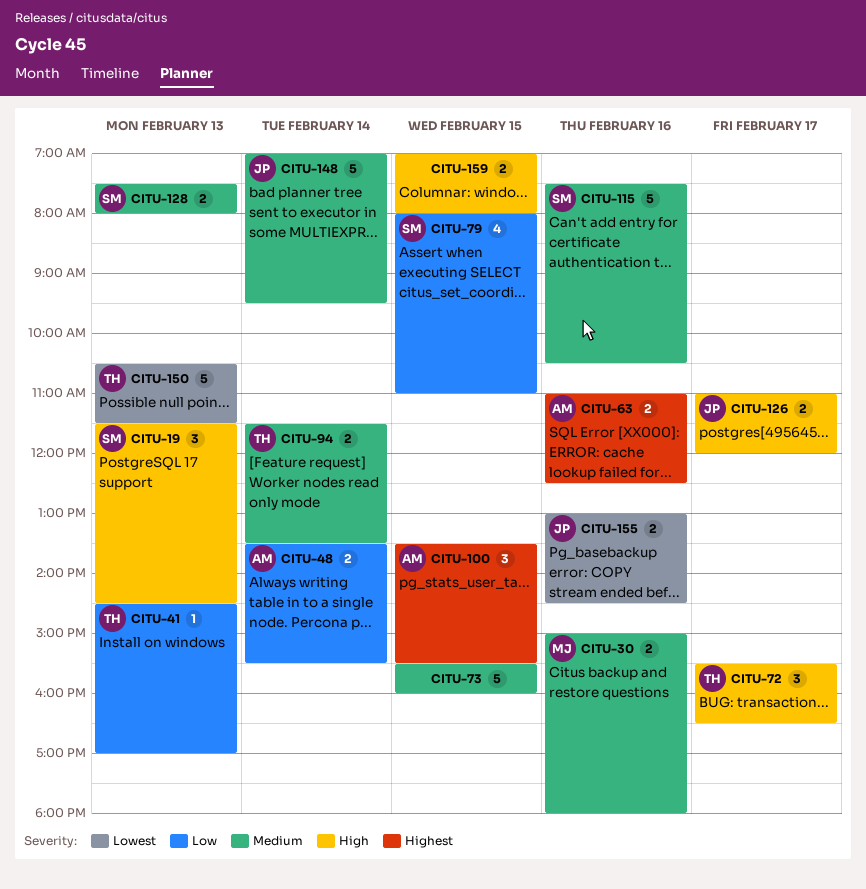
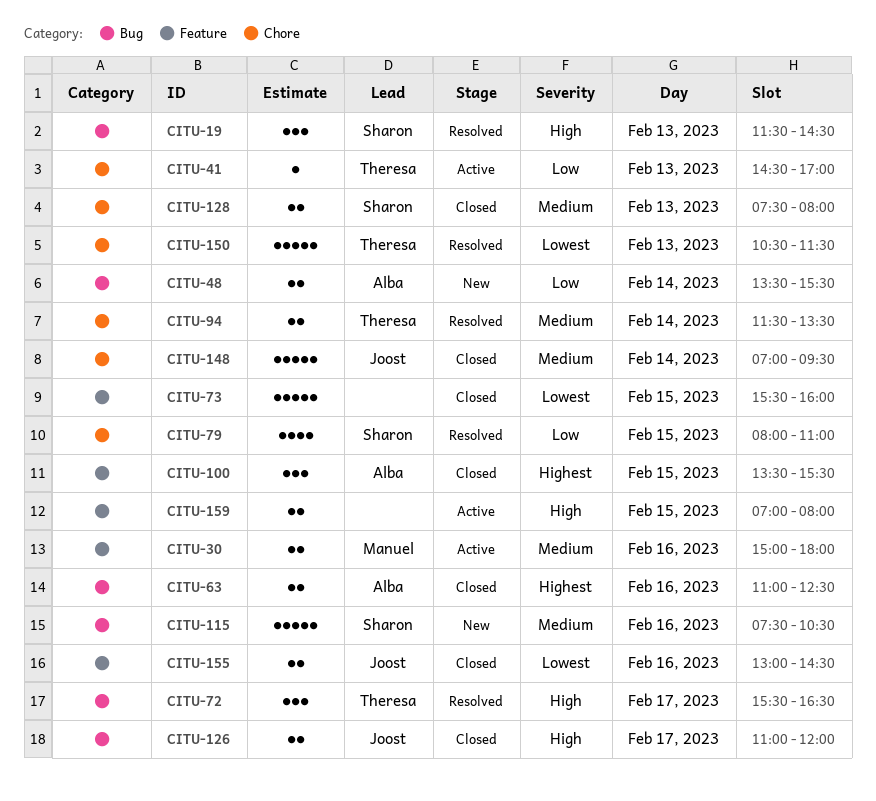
CITU-73, priority: Medium -> Lowest

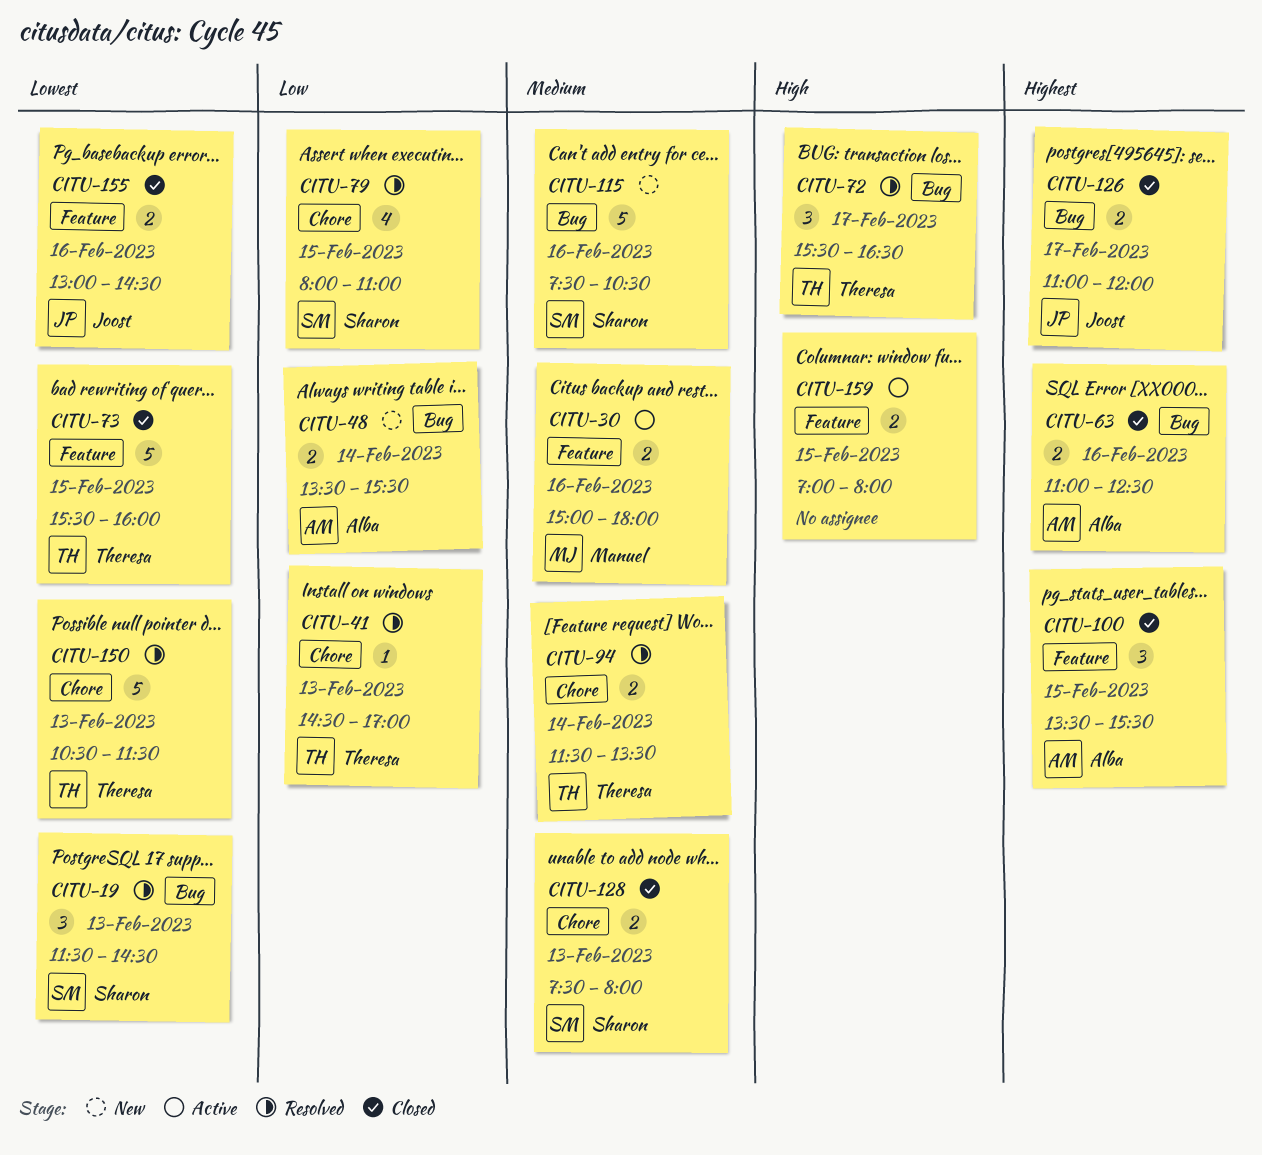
CITU-19, priority: High -> Lowest
CITU-41, status: Active -> Resolved
CITU-73, owner: none -> Theresa
CITU-126, priority: High -> Highest
CITU-148: present -> none

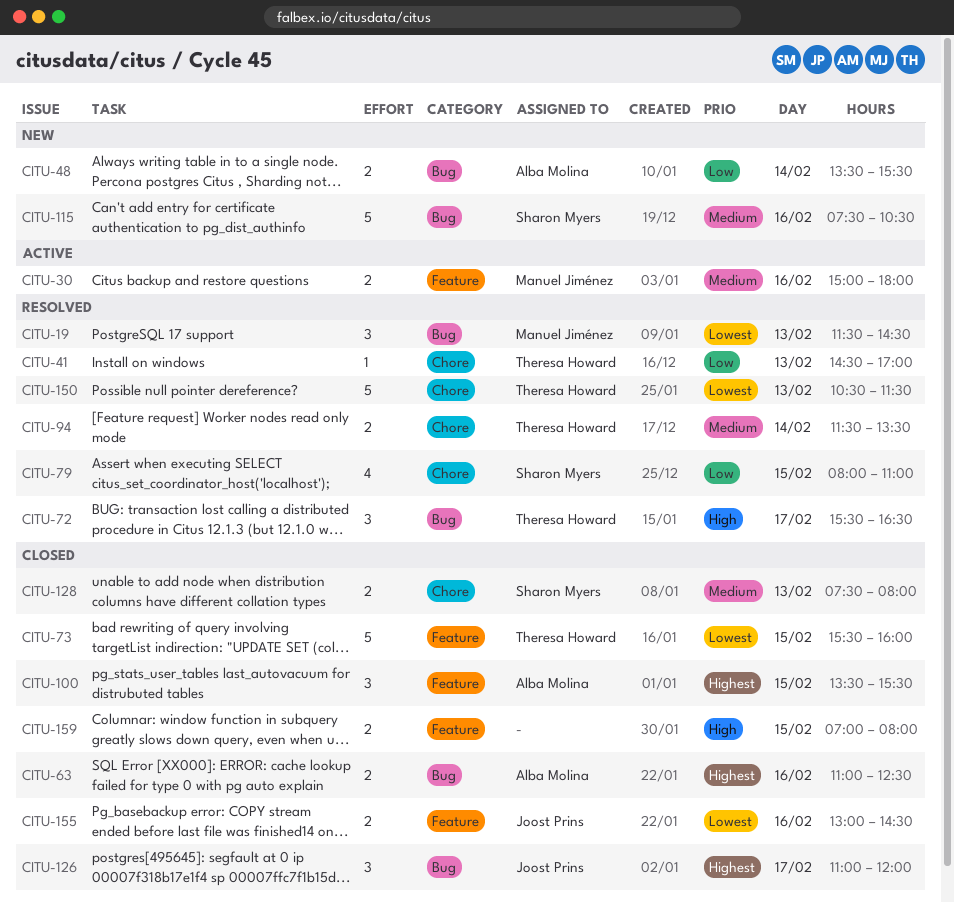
CITU-19, owner: Sharon Myers -> Manuel Jiménez
CITU-126, estimate: 2 -> 3
CITU-159, status: Active -> Closed

